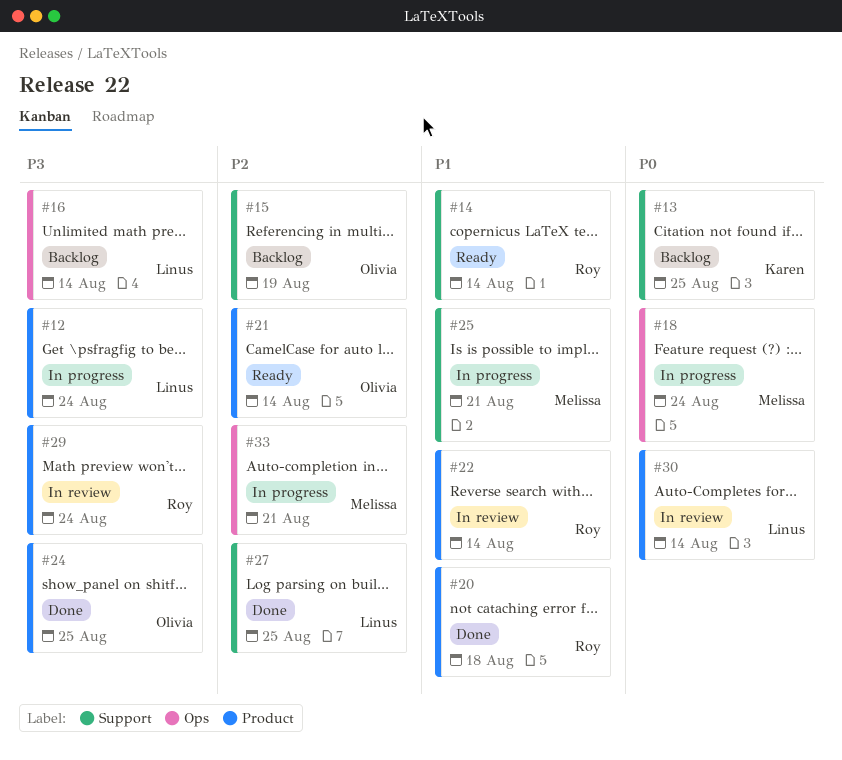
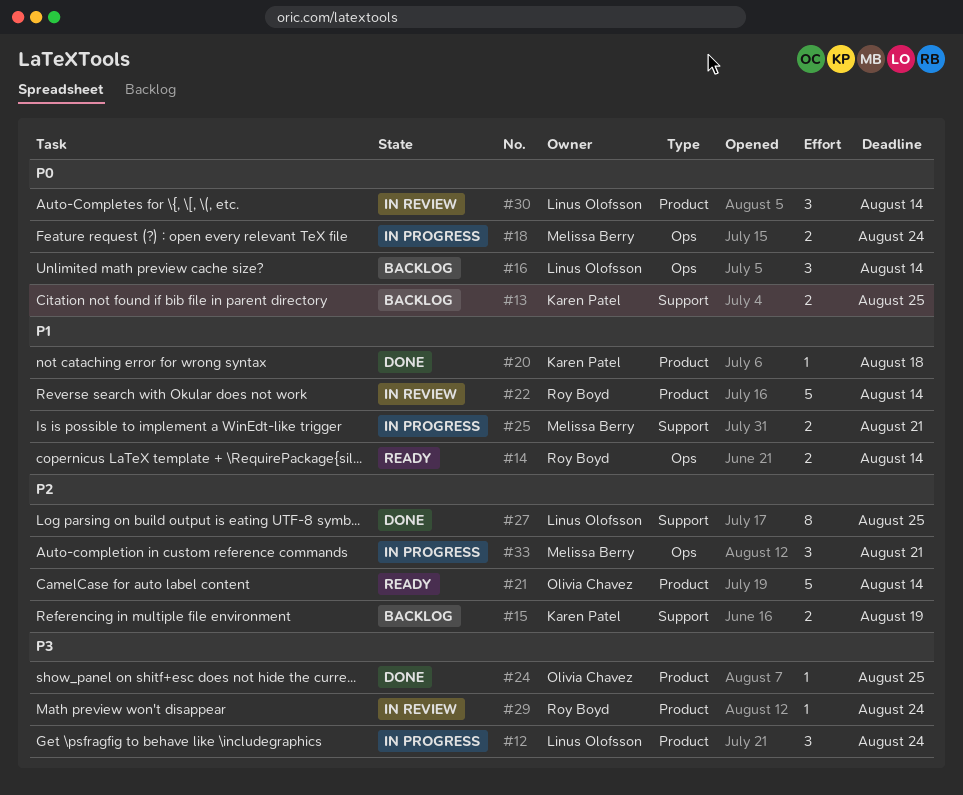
#14, label: Support -> Ops
#15, owner: Olivia Chavez -> Karen Patel
#16, priority: P3 -> P0
#20, owner: Roy Boyd -> Karen Patel

